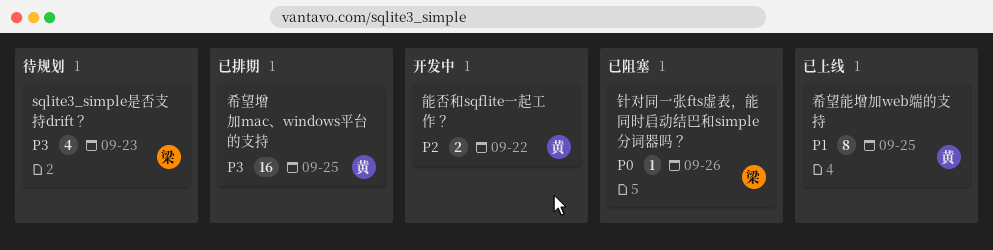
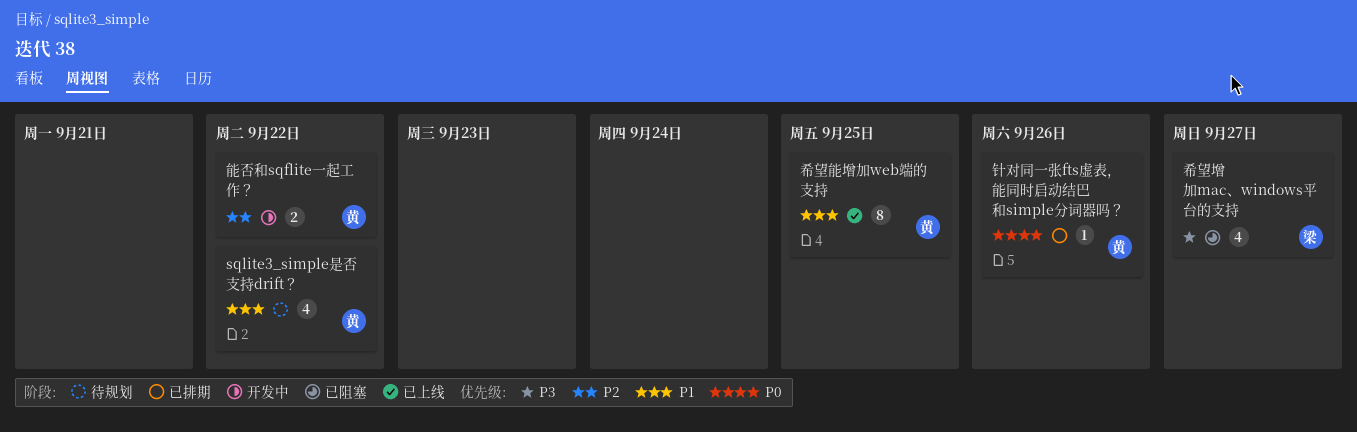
sqlite3_simple是否支持drift？, owner: 梁 -> 黄
sqlite3_simple是否支持drift？, priority: P3 -> P1
sqlite3_simple是否支持drift？, due: Sep 23 -> Sep 22
希望增加mac、windows平台的支持, status: 已排期 -> 已阻塞
希望增加mac、windows平台的支持, owner: 黄 -> 梁
希望增加mac、windows平台的支持, estimate: 16 -> 4
希望增加mac、windows平台的支持, due: Sep 25 -> Sep 27
针对同一张fts虚表，能同时启动结巴和simple分词器吗？, status: 已阻塞 -> 已排期
针对同一张fts虚表，能同时启动结巴和simple分词器吗？, owner: 梁 -> 黄

